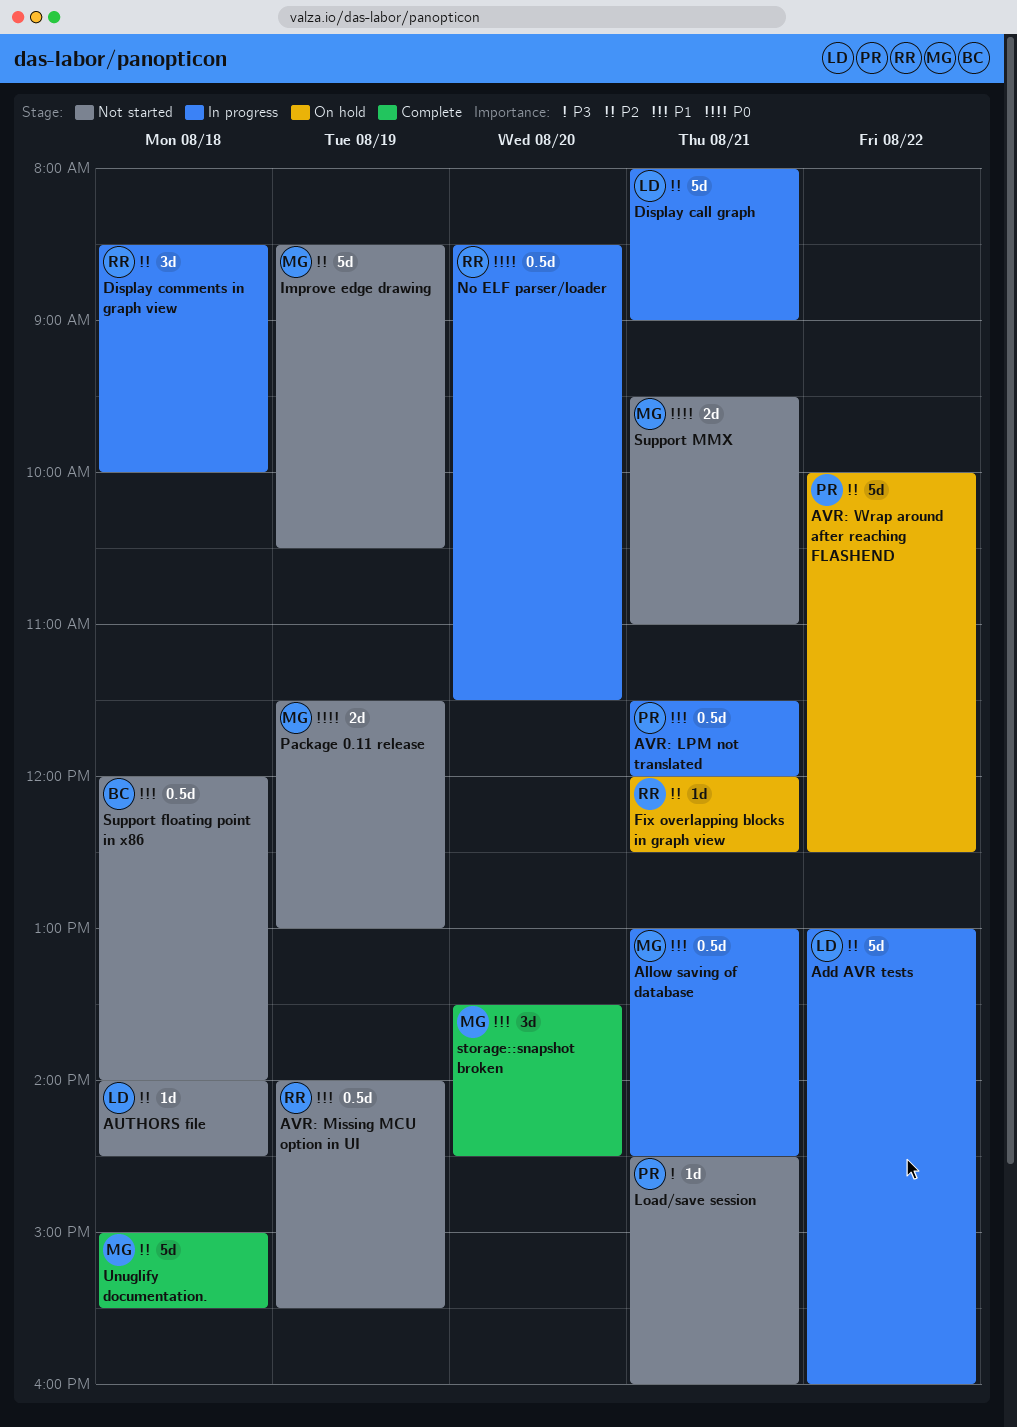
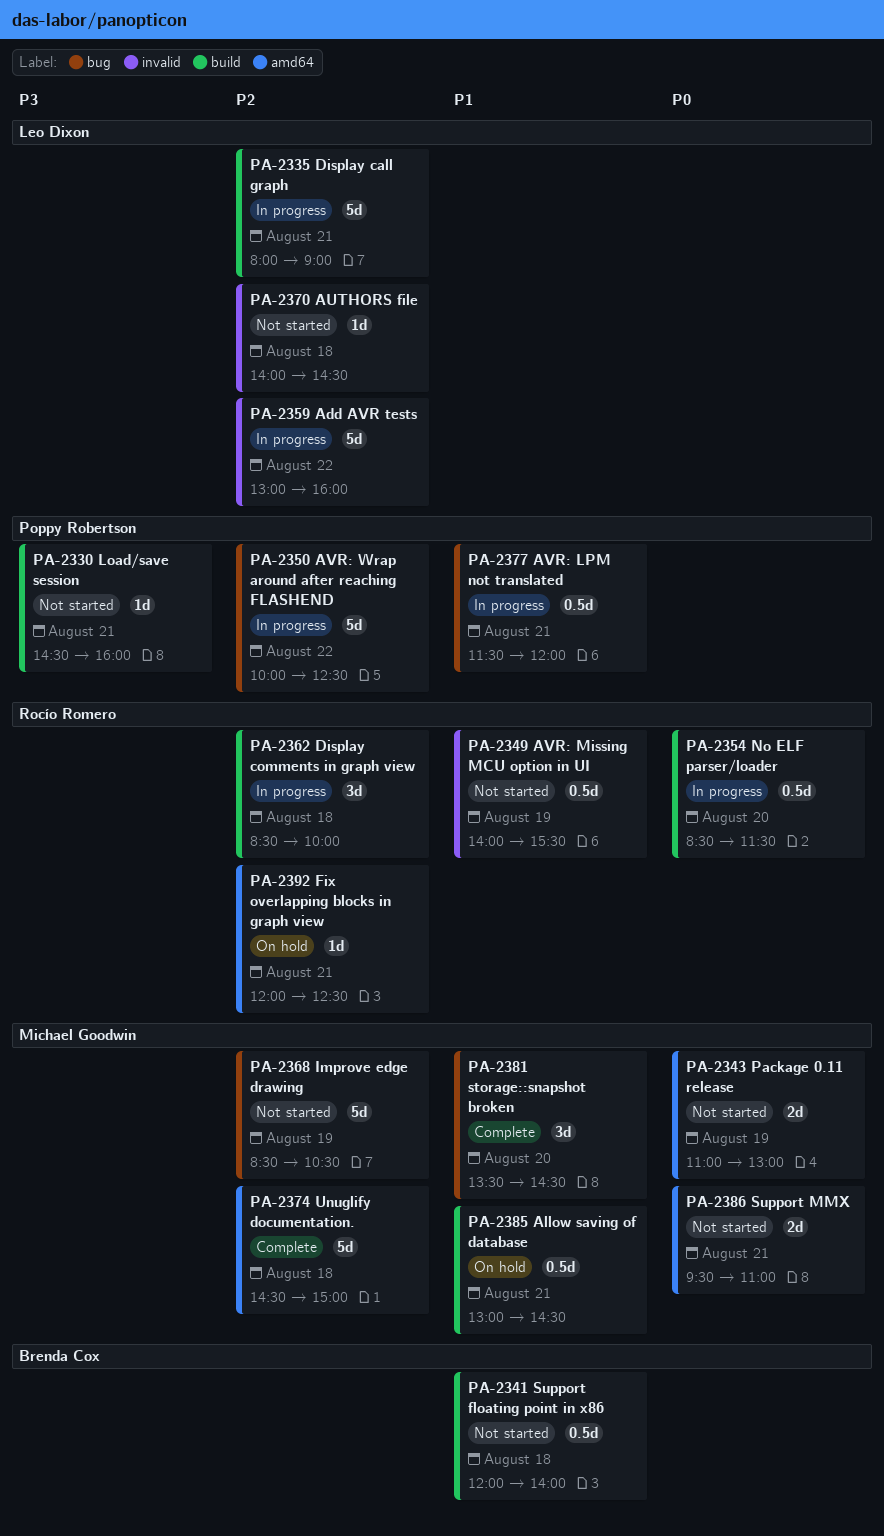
Allow saving of database, status: In progress -> On hold
AVR: Wrap around after reaching FLASHEND, status: On hold -> In progress
Package 0.11 release, begins: 11:30 -> 11:00
Unuglify documentation., begins: 15:00 -> 14:30
Unuglify documentation., ends: 15:30 -> 15:00

